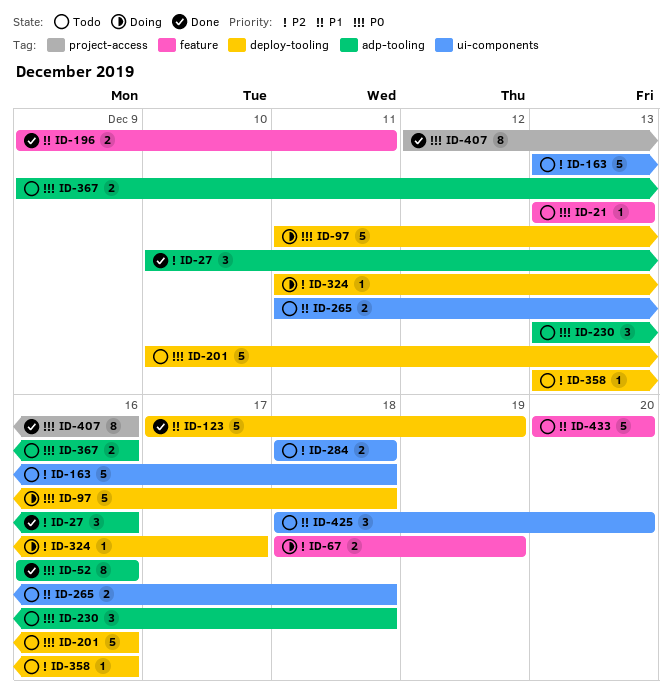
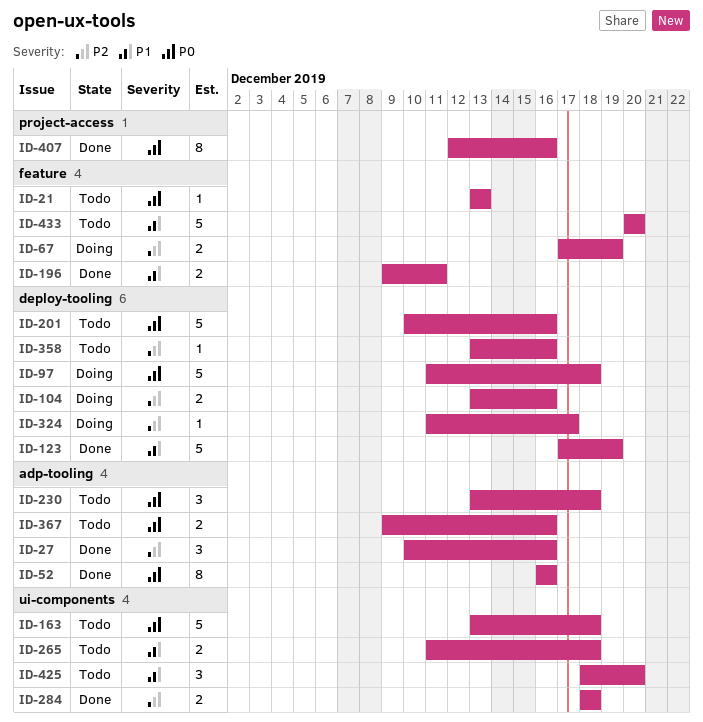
ID-67, start: Dec 18 -> Dec 17
ID-104: none -> present
ID-163, priority: P2 -> P0
ID-284, status: Todo -> Done

